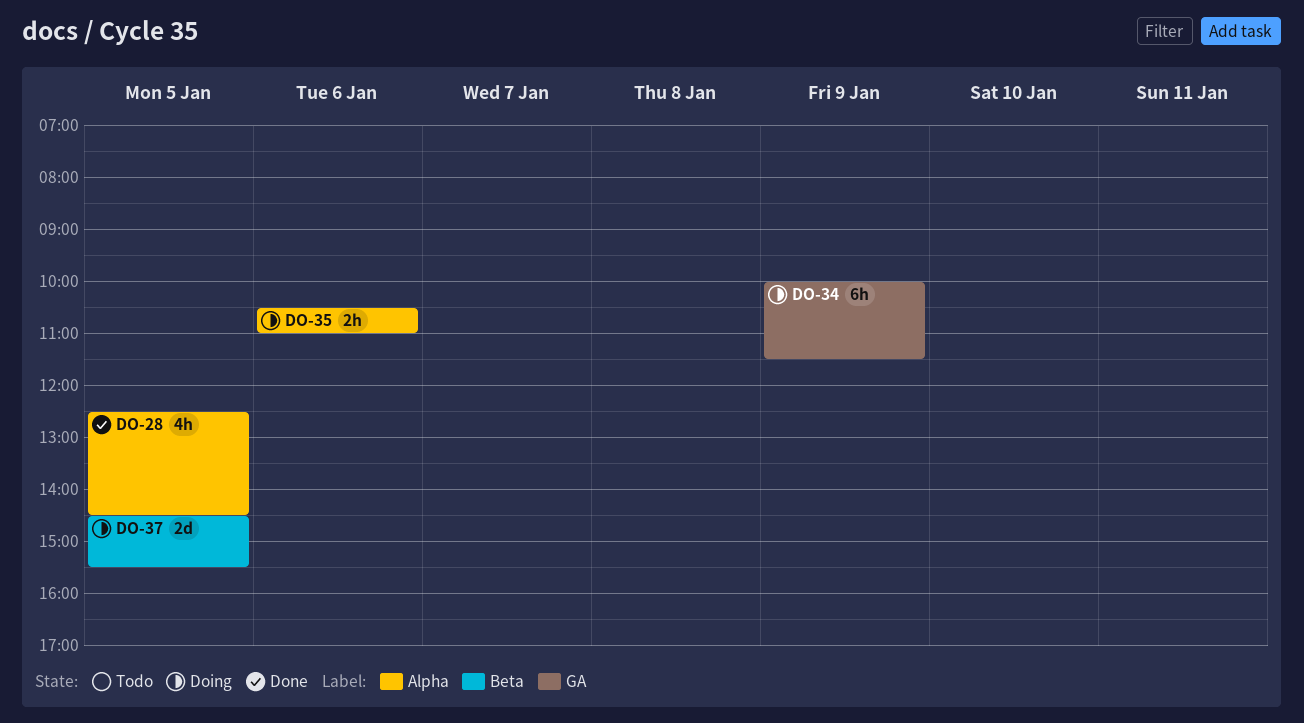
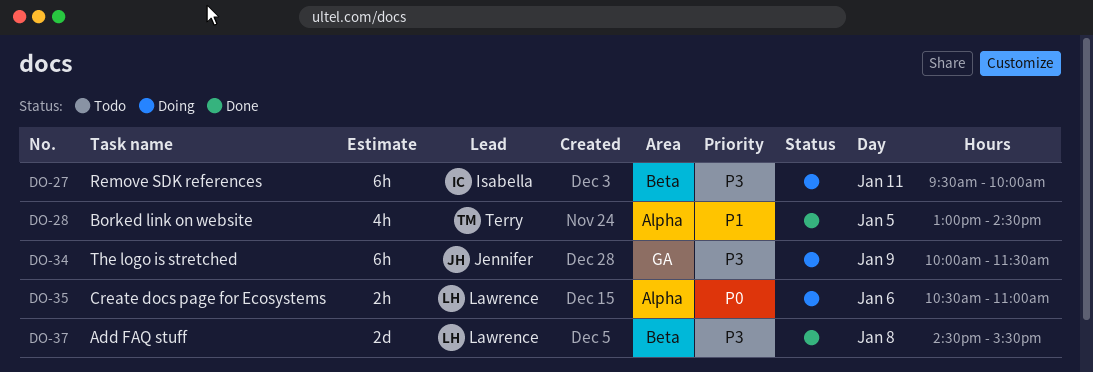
DO-27: none -> present
DO-28, begins: 12:30 -> 13:00
DO-37, status: Doing -> Done
DO-37, day: Jan 5 -> Jan 8

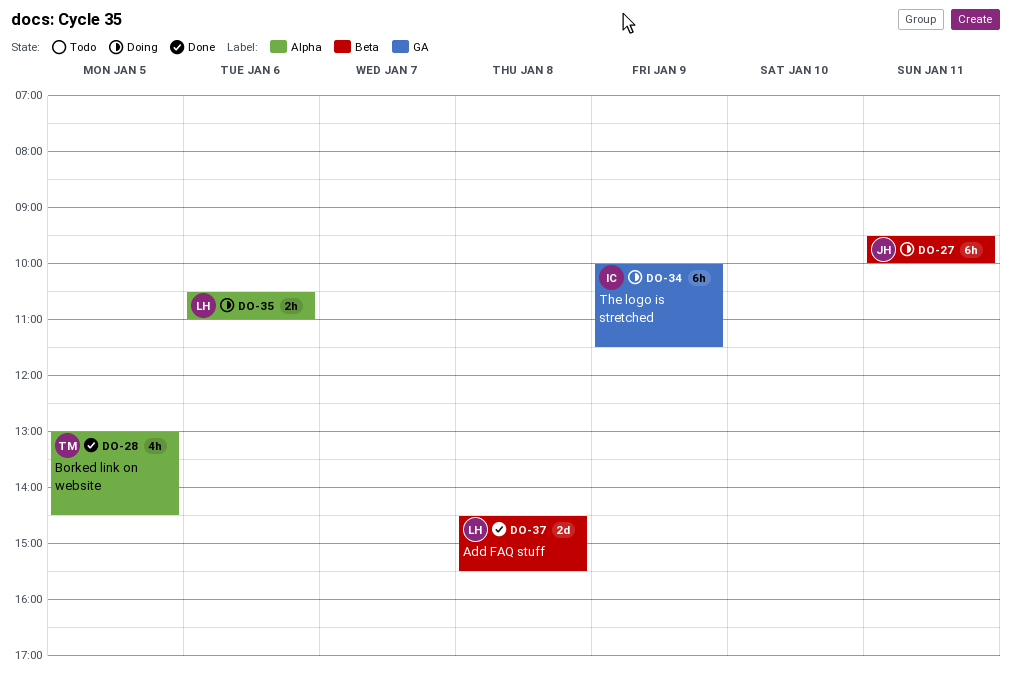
DO-27, owner: Isabella -> Jennifer
DO-34, owner: Jennifer -> Isabella

